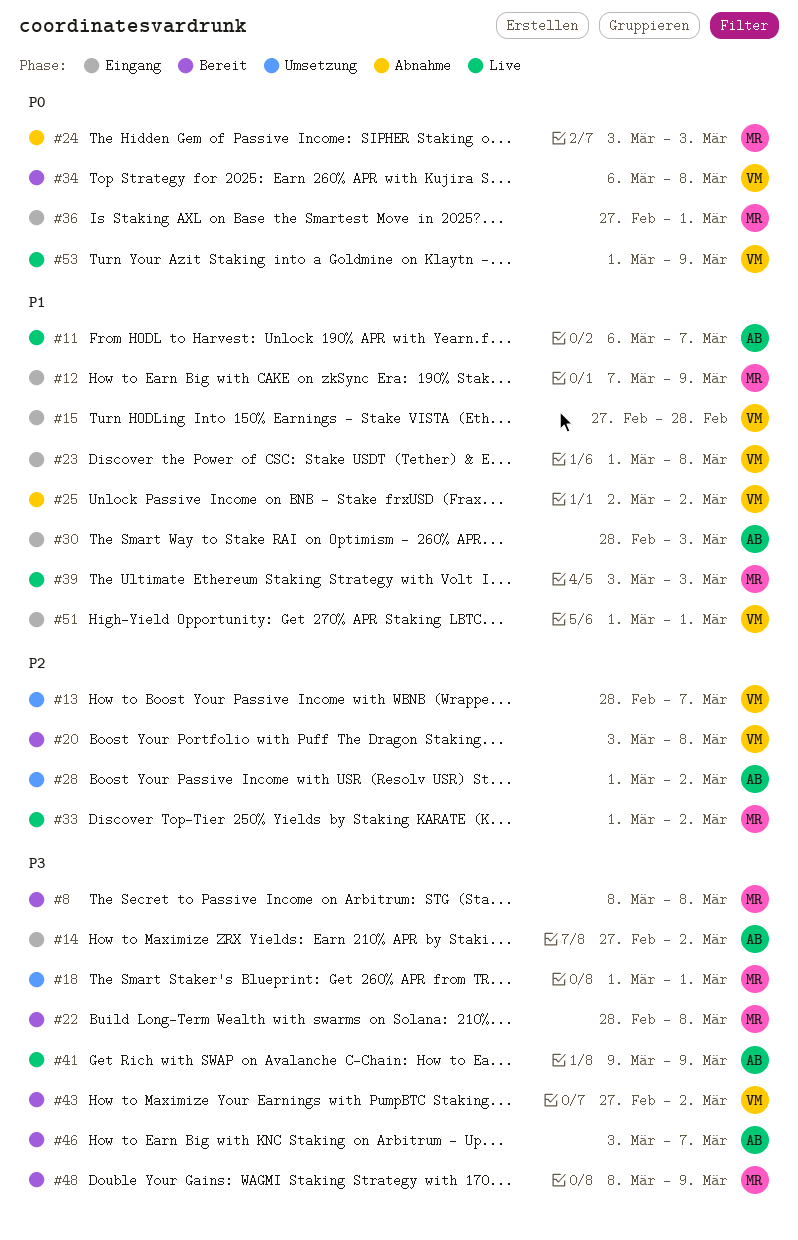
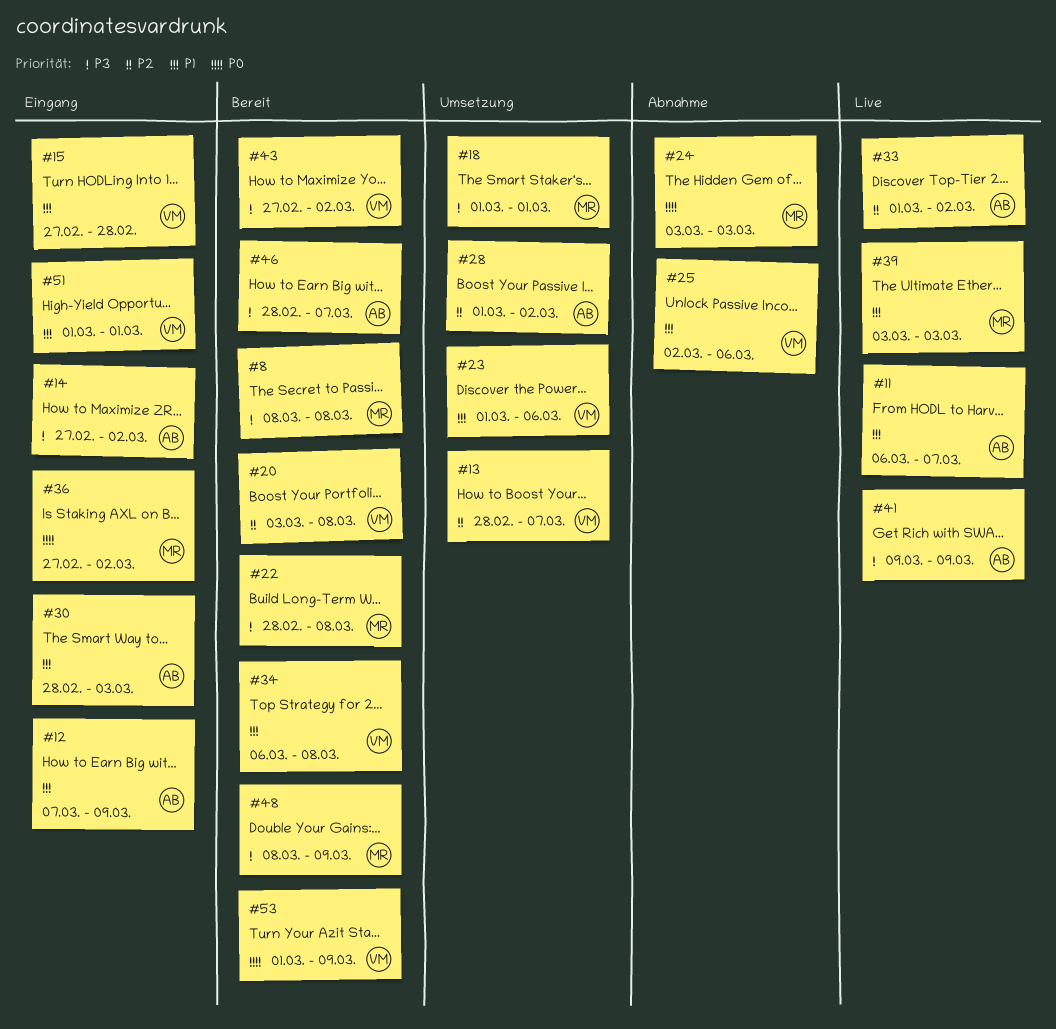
#12, owner: MR -> AB
#23, status: Eingang -> Umsetzung
#23, due: Mar 8 -> Mar 6
#25, due: Mar 2 -> Mar 6
#33, owner: MR -> AB
#34, priority: P0 -> P1
#36, due: Mar 1 -> Mar 2
#46, start: Mar 3 -> Feb 28
#53, status: Live -> Bereit

